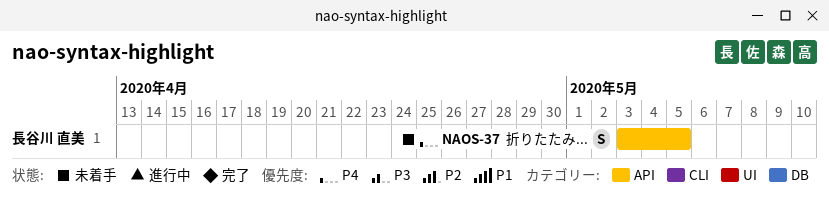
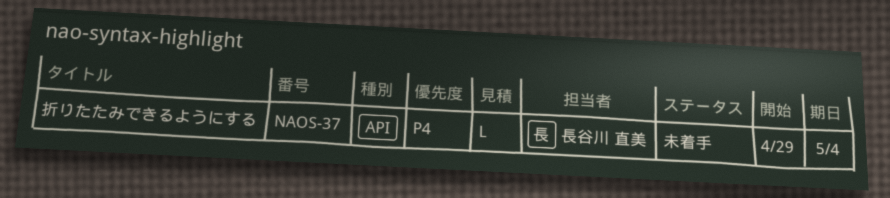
NAOS-37, estimate: S -> L
NAOS-37, start: May 3 -> Apr 29
NAOS-37, due: May 5 -> May 4

